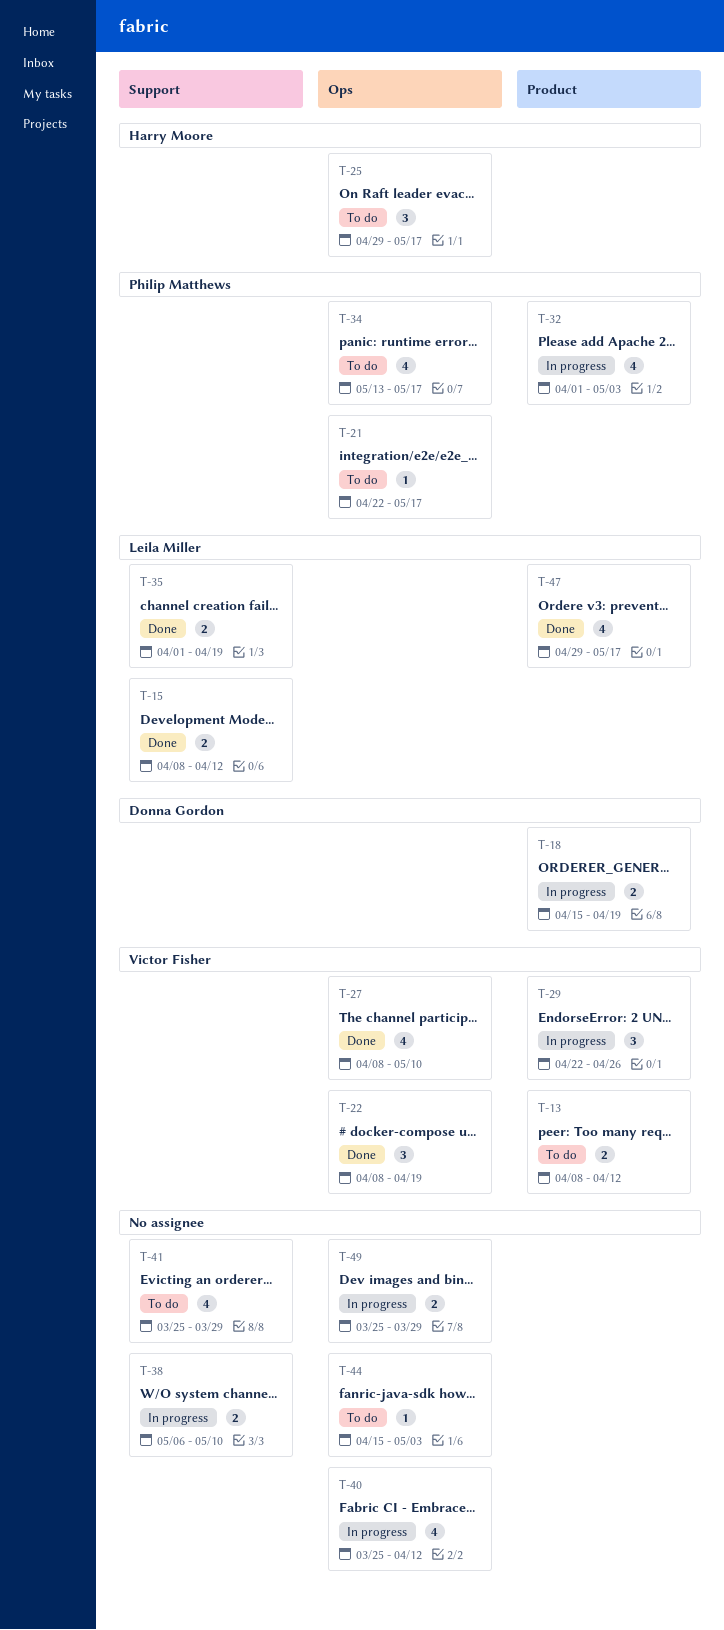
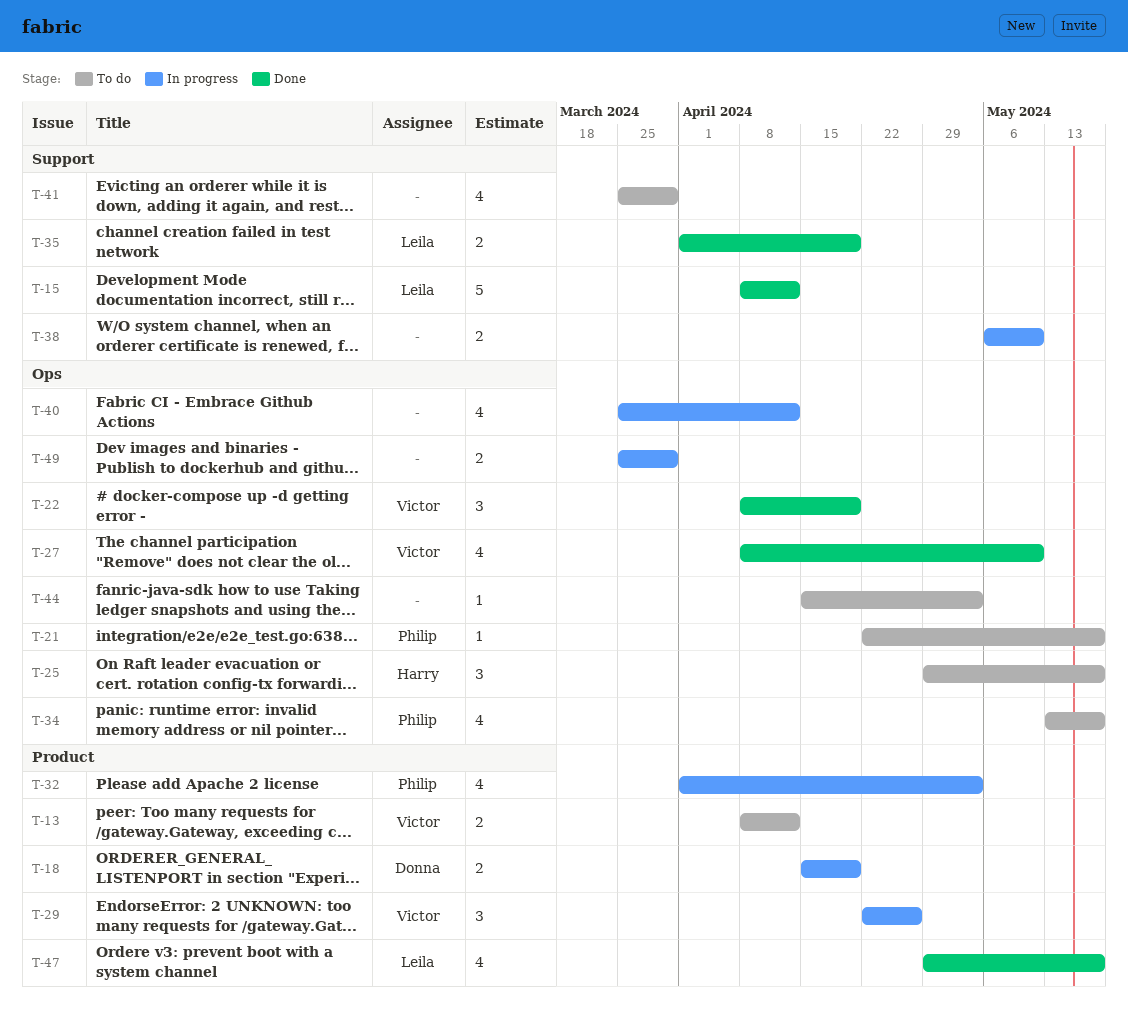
T-15, estimate: 2 -> 5

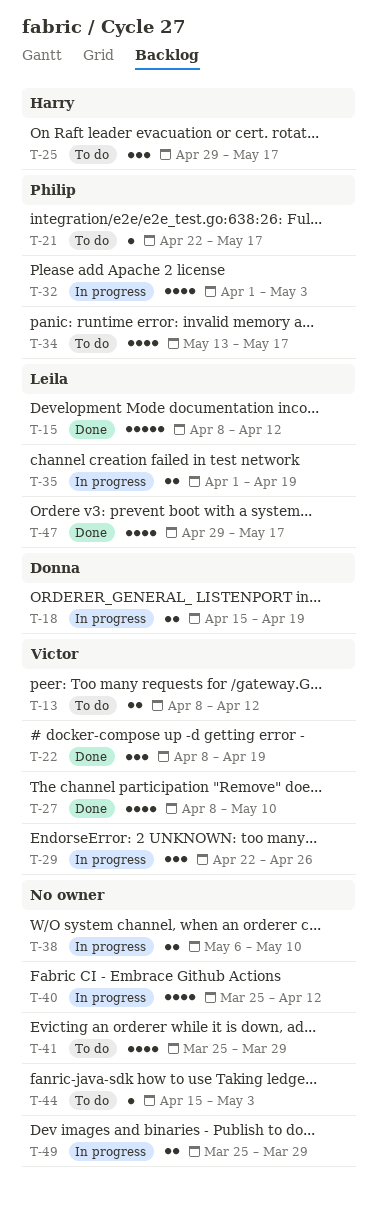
T-35, status: Done -> In progress

